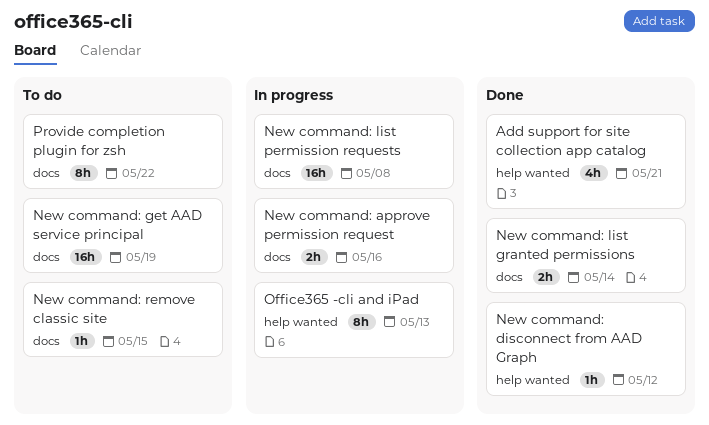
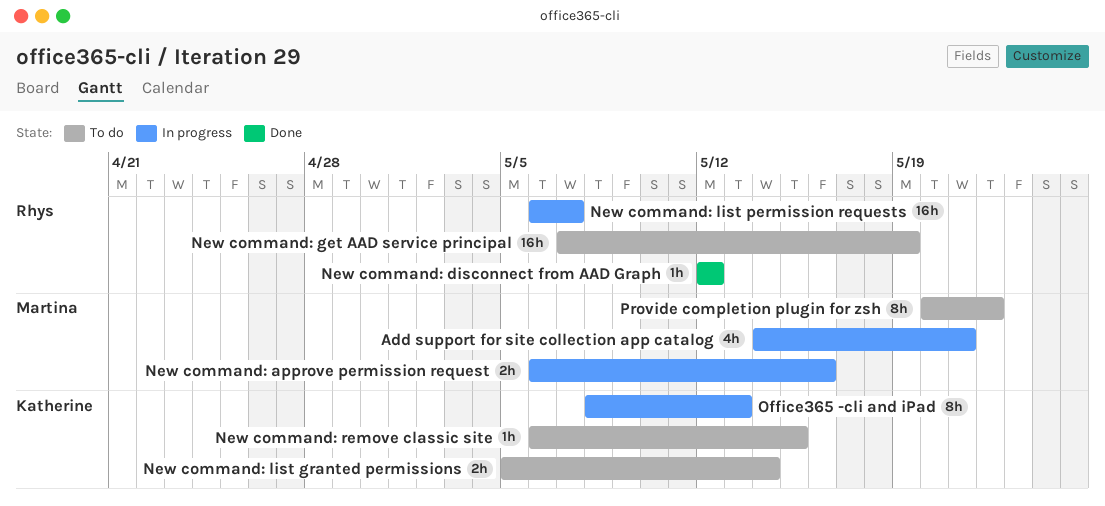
Add support for site collection app catalog, status: Done -> In progress
New command: list granted permissions, status: Done -> To do
New command: list permission requests, due: May 8 -> May 7

